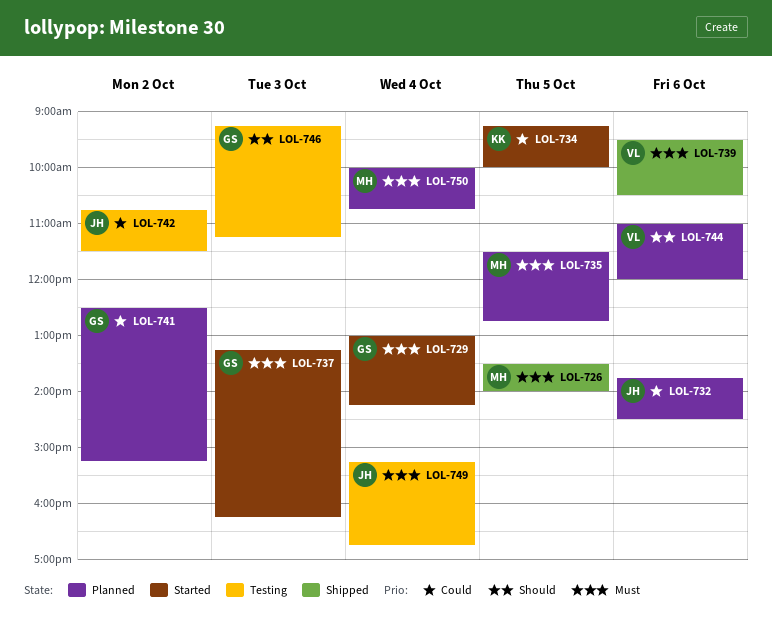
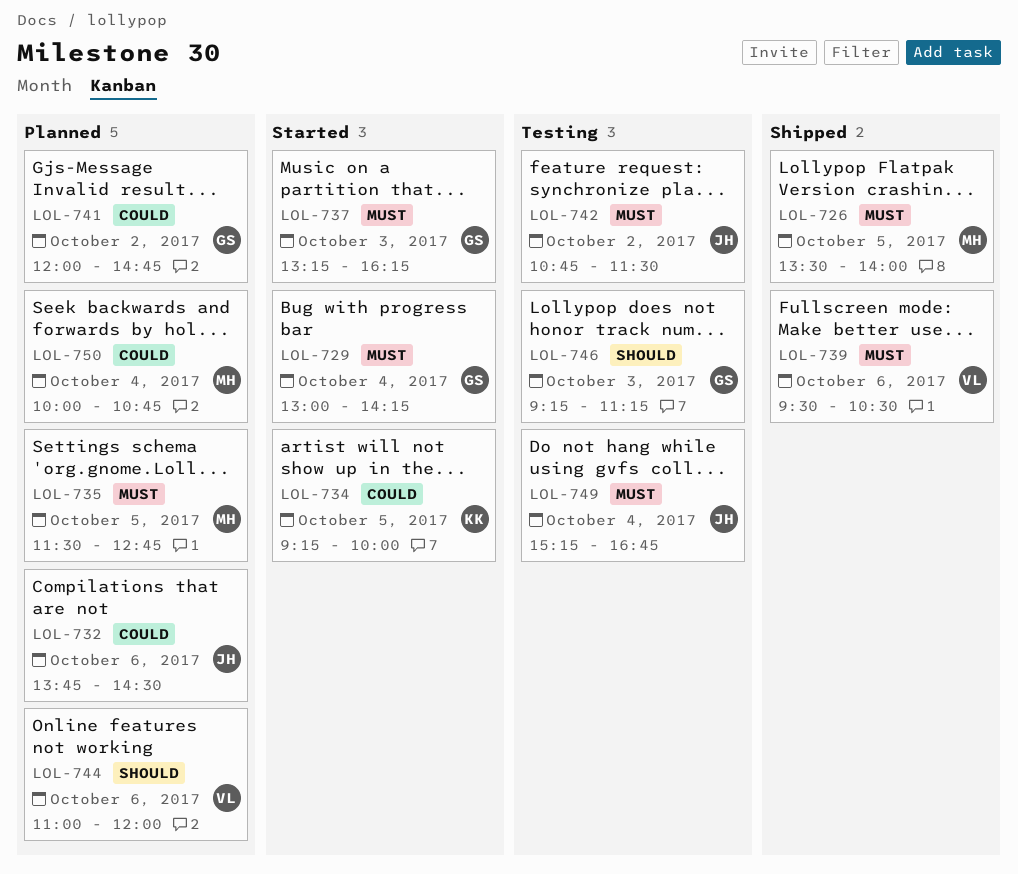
LOL-741, begins: 12:30 -> 12:00
LOL-741, ends: 15:15 -> 14:45
LOL-742, priority: Could -> Must
LOL-750, priority: Must -> Could

